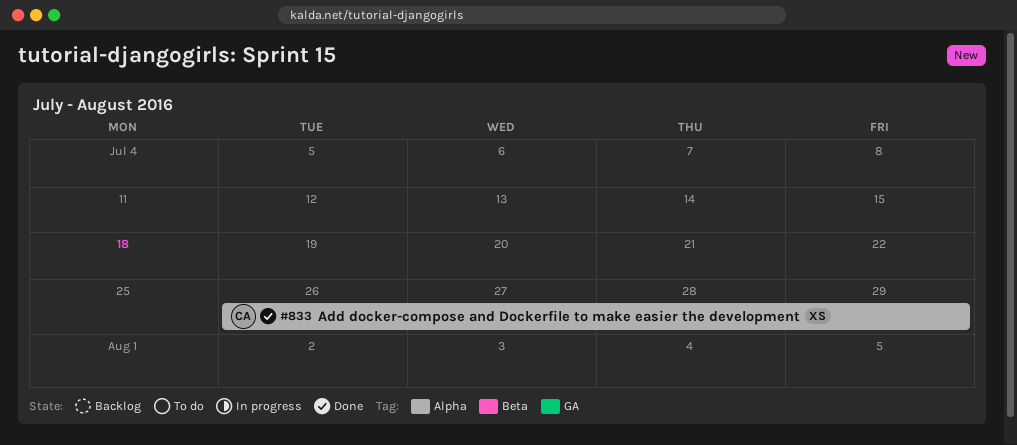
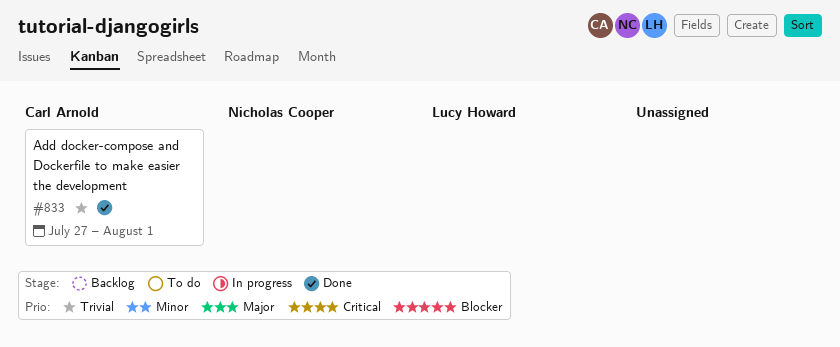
#833, start: Jul 26 -> Jul 27
#833, due: Jul 29 -> Aug 1

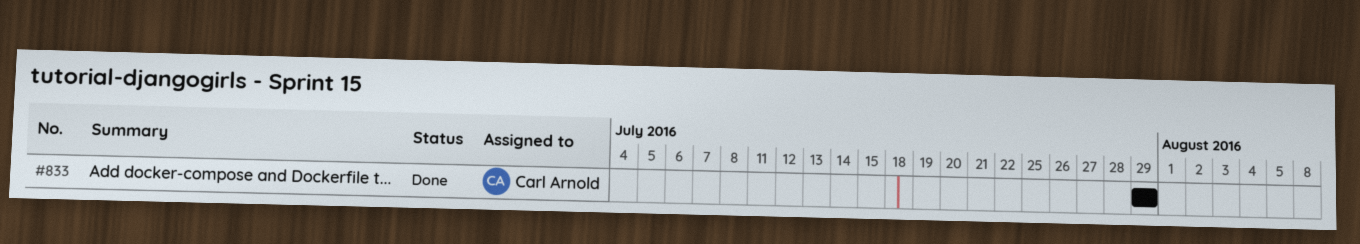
#833, start: Jul 27 -> Jul 29
#833, due: Aug 1 -> Jul 29

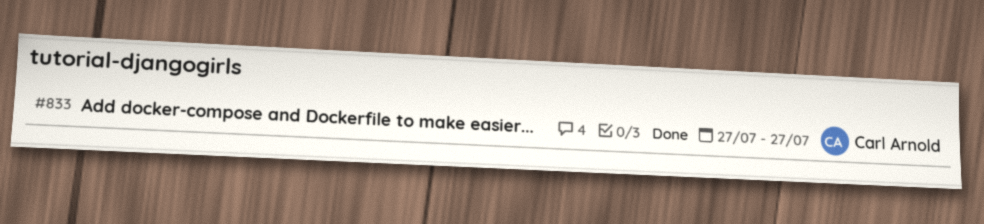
#833, start: Jul 29 -> Jul 27
#833, due: Jul 29 -> Jul 27

